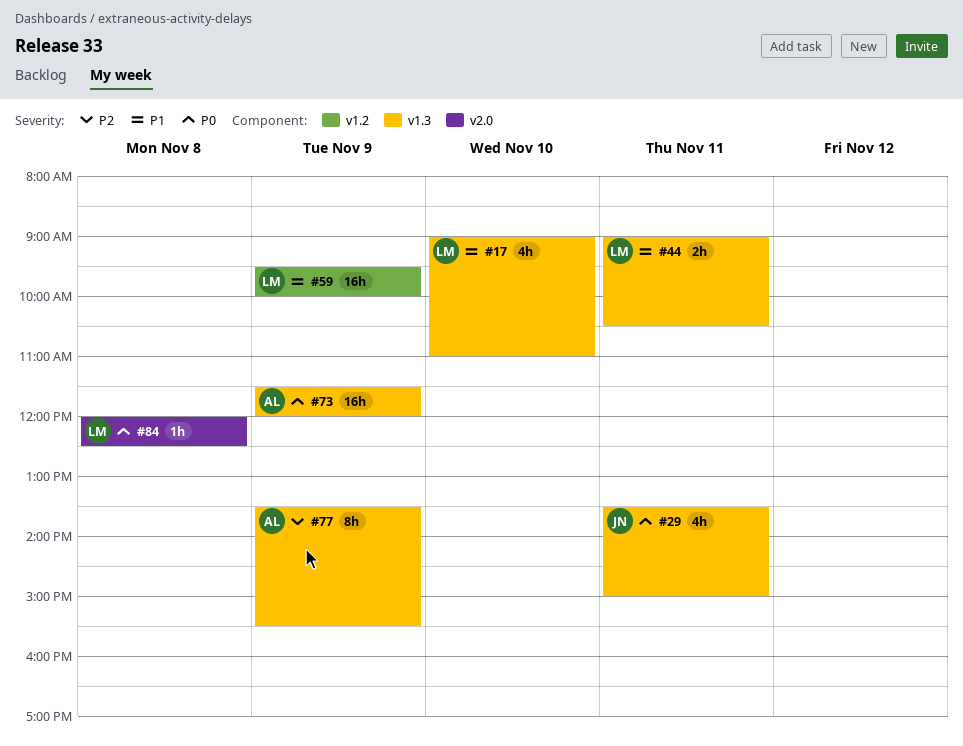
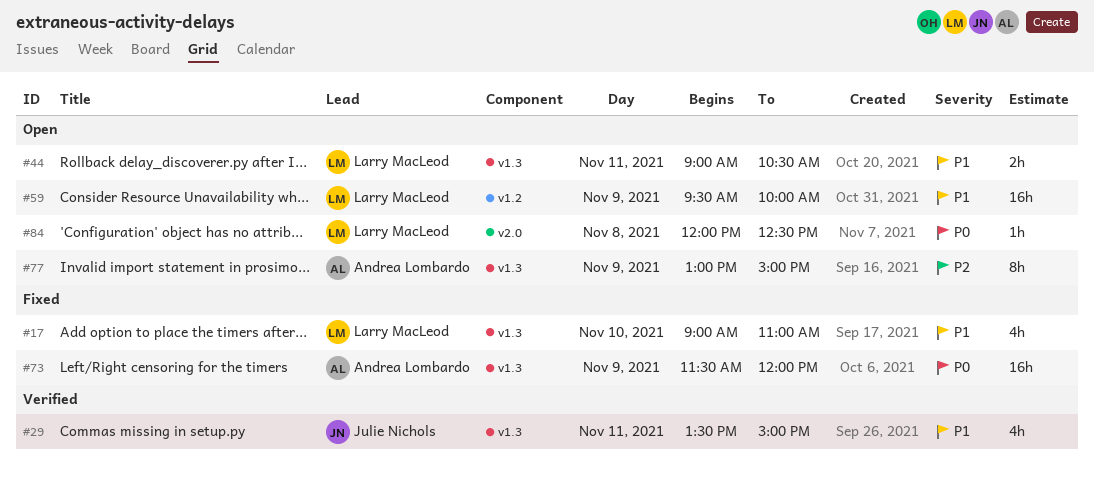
#29, priority: P0 -> P1
#77, begins: 13:30 -> 13:00
#77, ends: 15:30 -> 15:00

